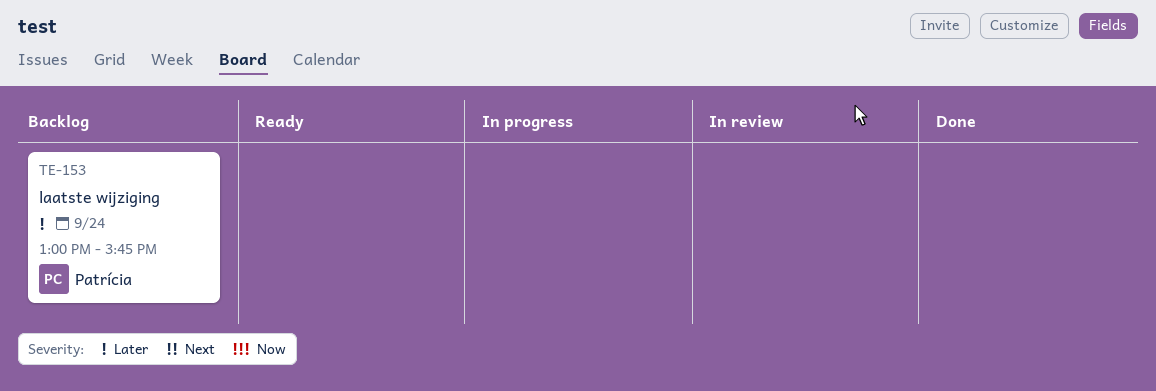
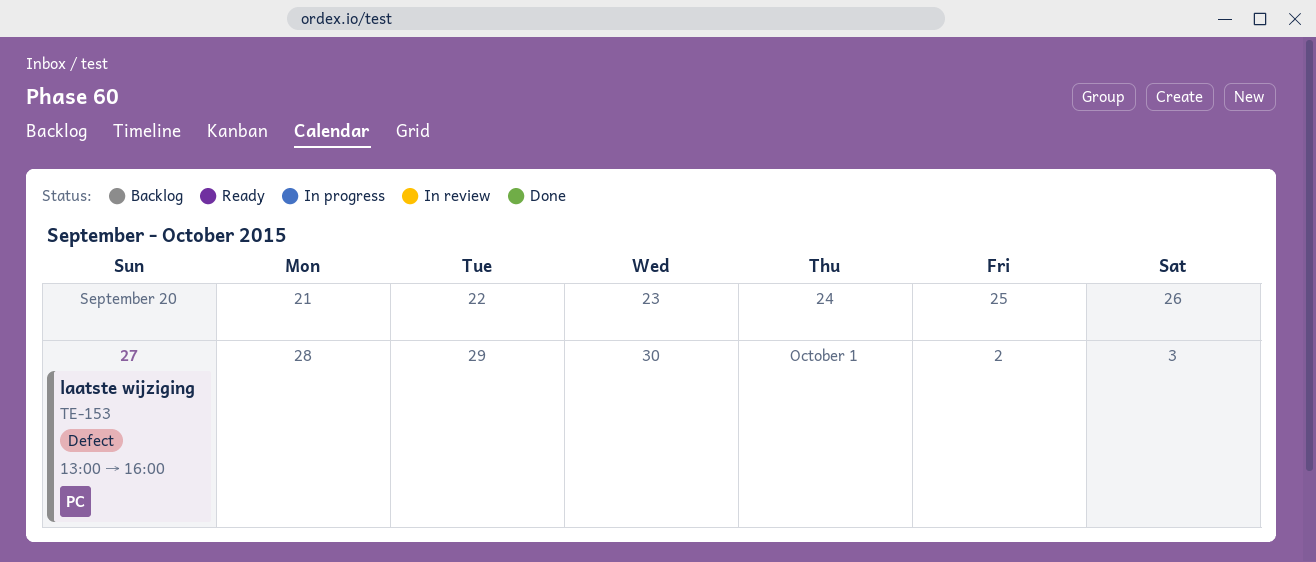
TE-153, day: Sep 24 -> Sep 27
TE-153, ends: 15:45 -> 16:00

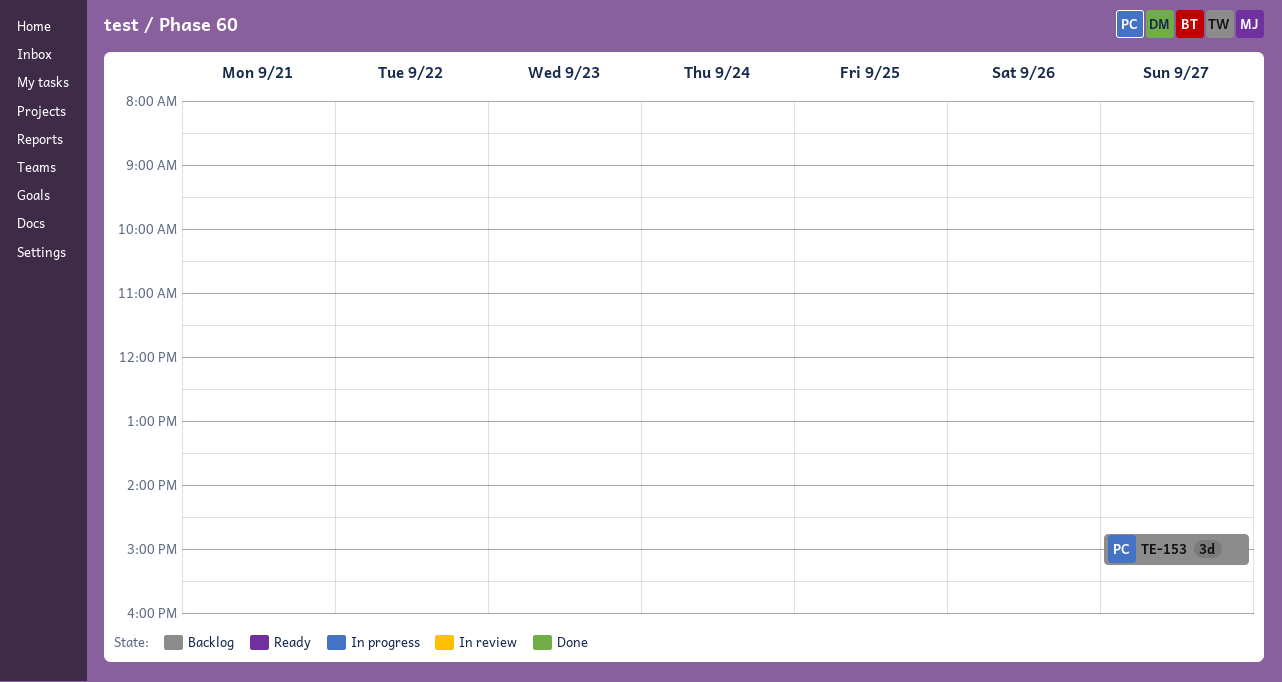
TE-153, begins: 13:00 -> 14:45
TE-153, ends: 16:00 -> 15:15

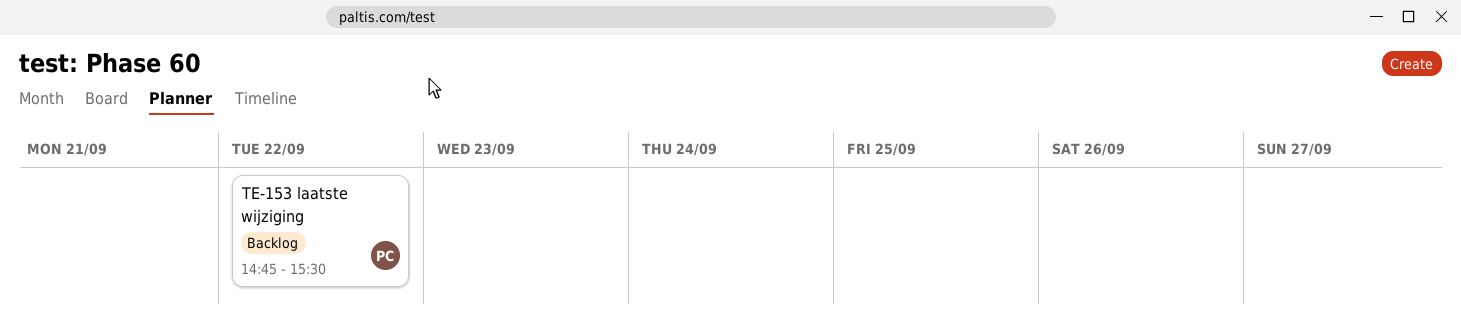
TE-153, day: Sep 27 -> Sep 22
TE-153, ends: 15:15 -> 15:30

